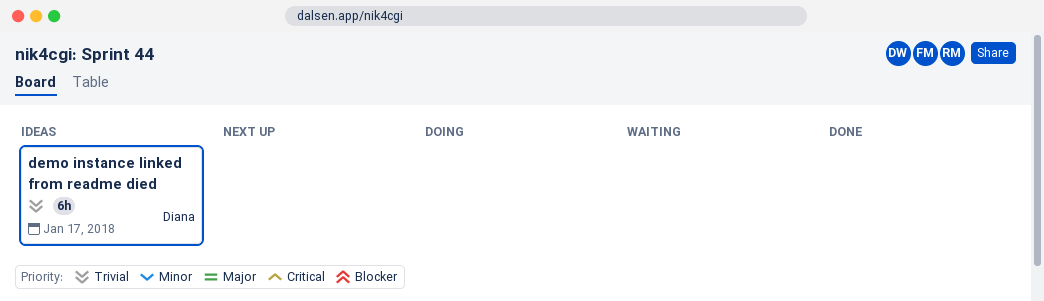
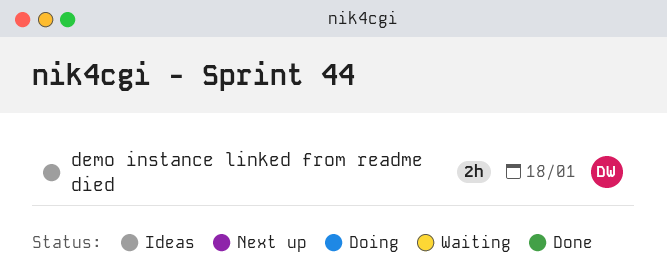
demo instance linked from readme died, estimate: 6h -> 2h
demo instance linked from readme died, due: Jan 17 -> Jan 18

